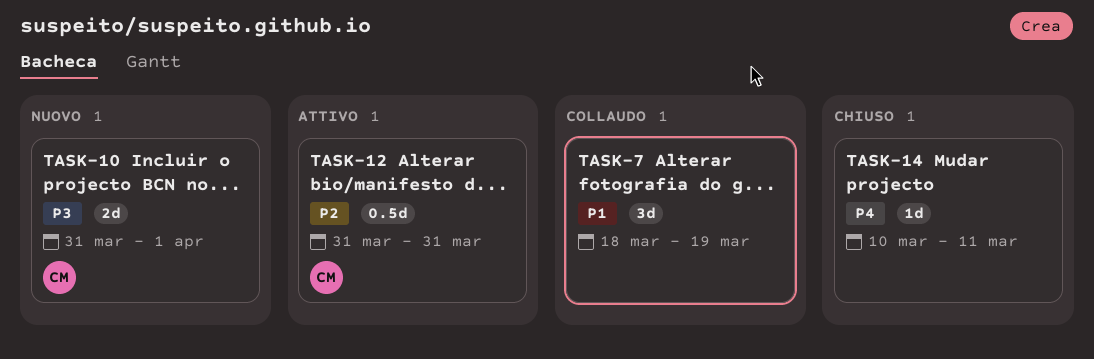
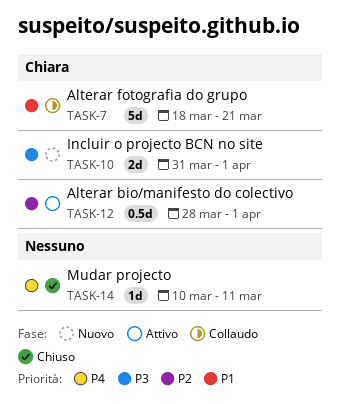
TASK-7, owner: none -> Chiara
TASK-7, estimate: 3d -> 5d
TASK-7, due: Mar 19 -> Mar 21
TASK-12, start: Mar 31 -> Mar 28
TASK-12, due: Mar 31 -> Apr 1

